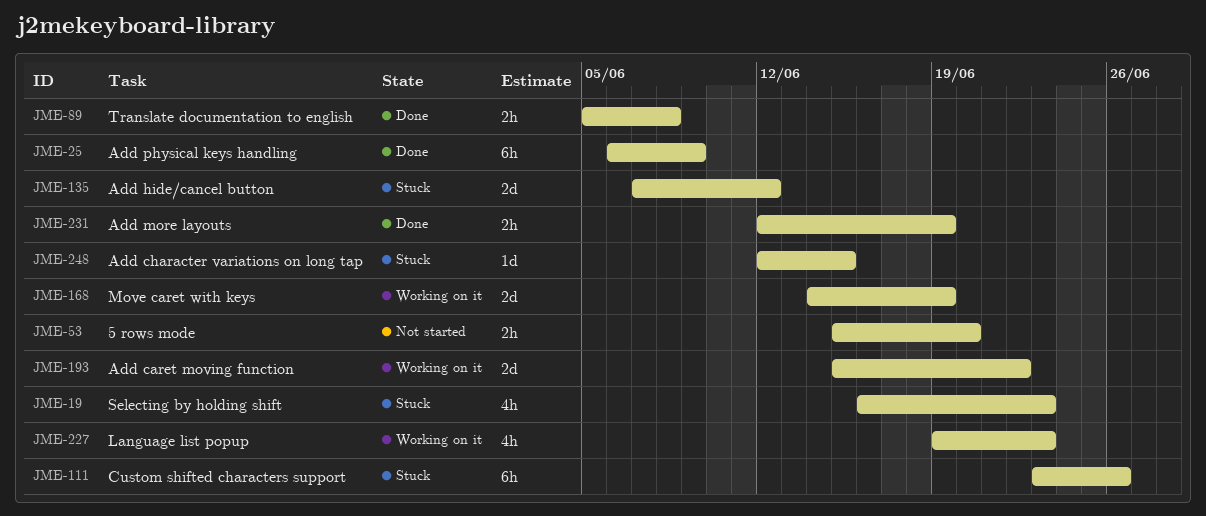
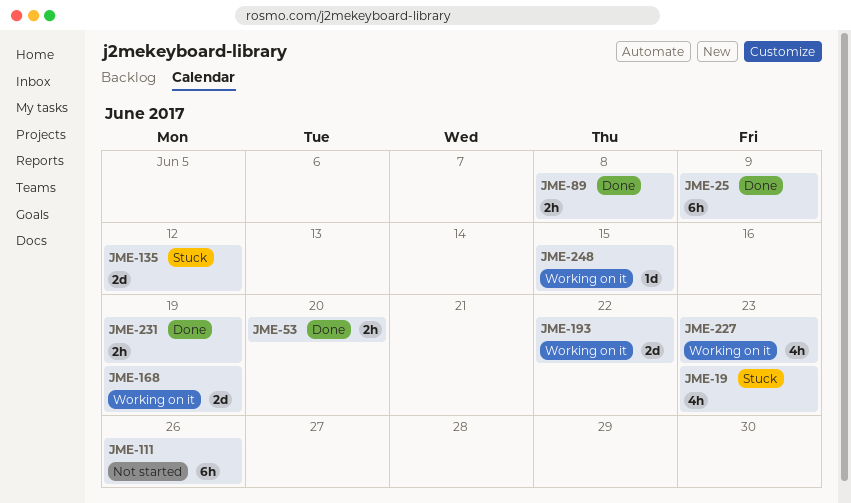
JME-53, status: Not started -> Done
JME-111, status: Stuck -> Not started
JME-248, status: Stuck -> Working on it

